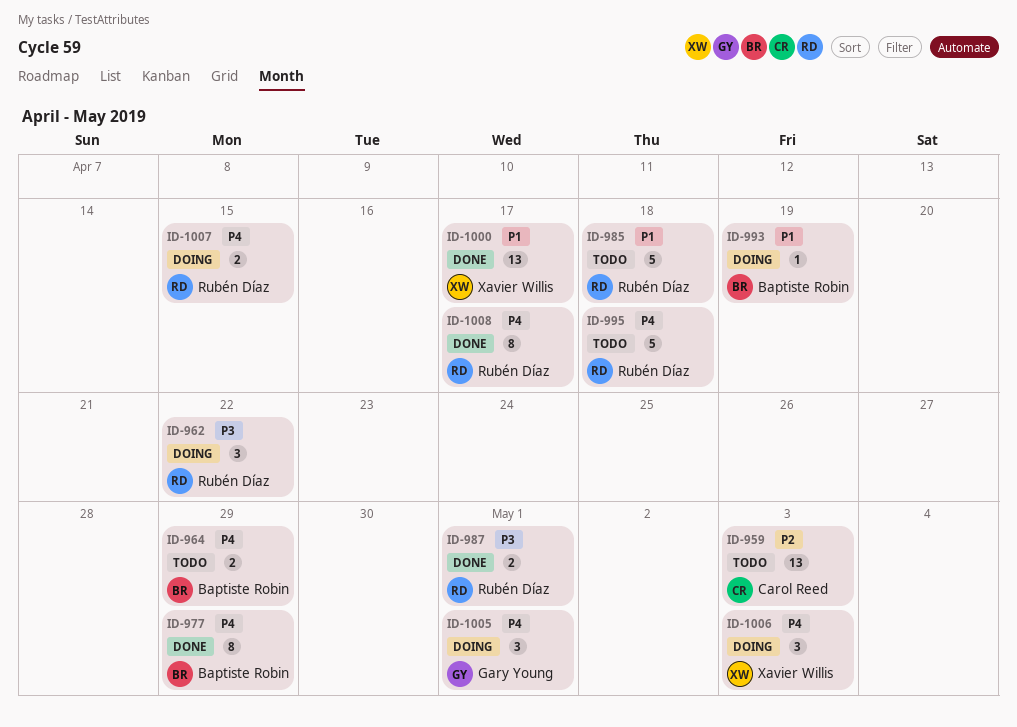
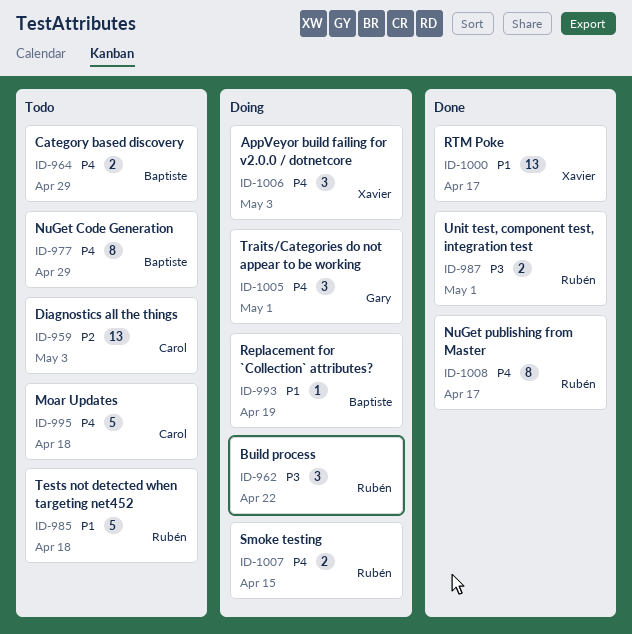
ID-977, status: Done -> Todo
ID-995, owner: Rubén Díaz -> Carol Reed

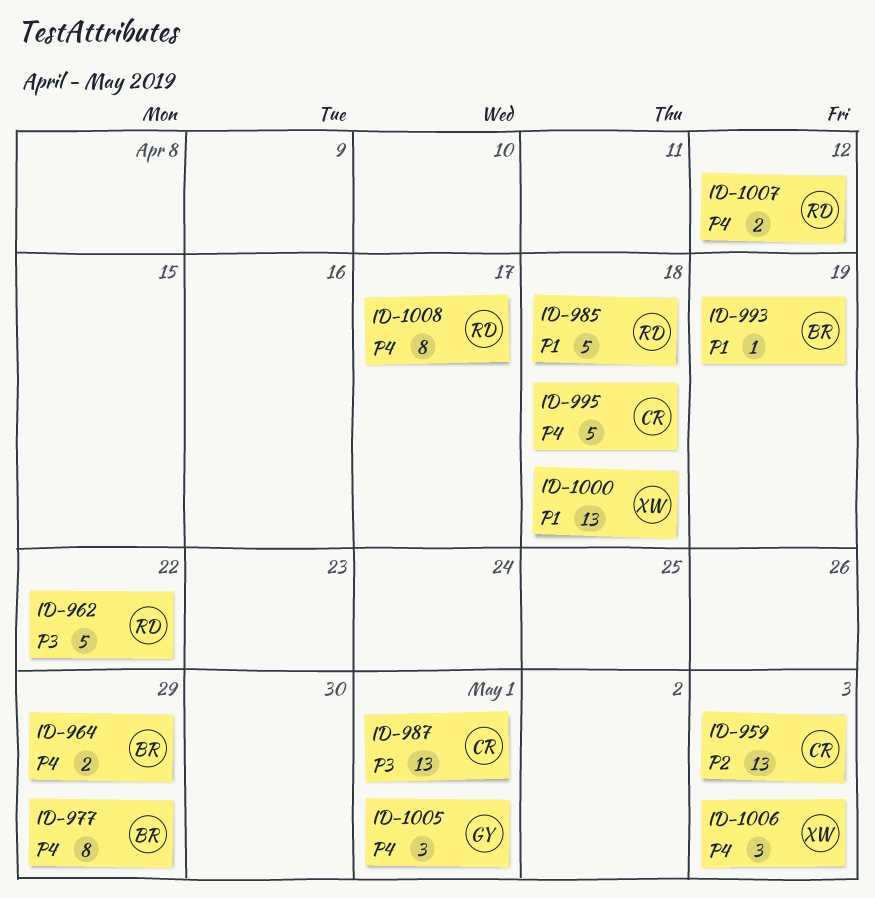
ID-962, estimate: 3 -> 5
ID-987, owner: Rubén -> Carol
ID-987, estimate: 2 -> 13
ID-1000, due: Apr 17 -> Apr 18
ID-1007, due: Apr 15 -> Apr 12

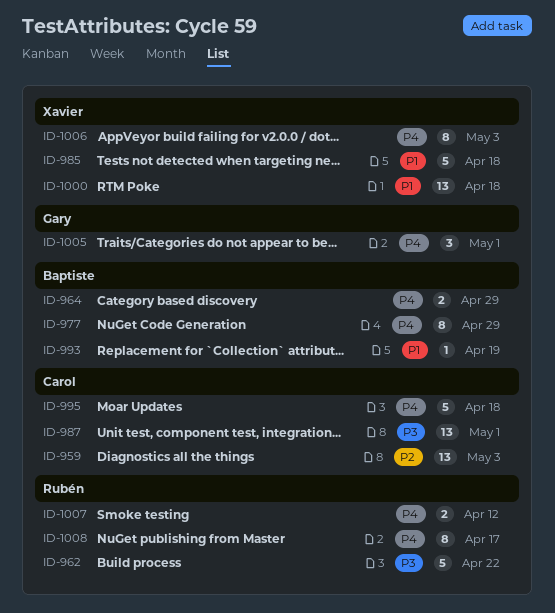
ID-985, owner: Rubén -> Xavier
ID-1006, estimate: 3 -> 8

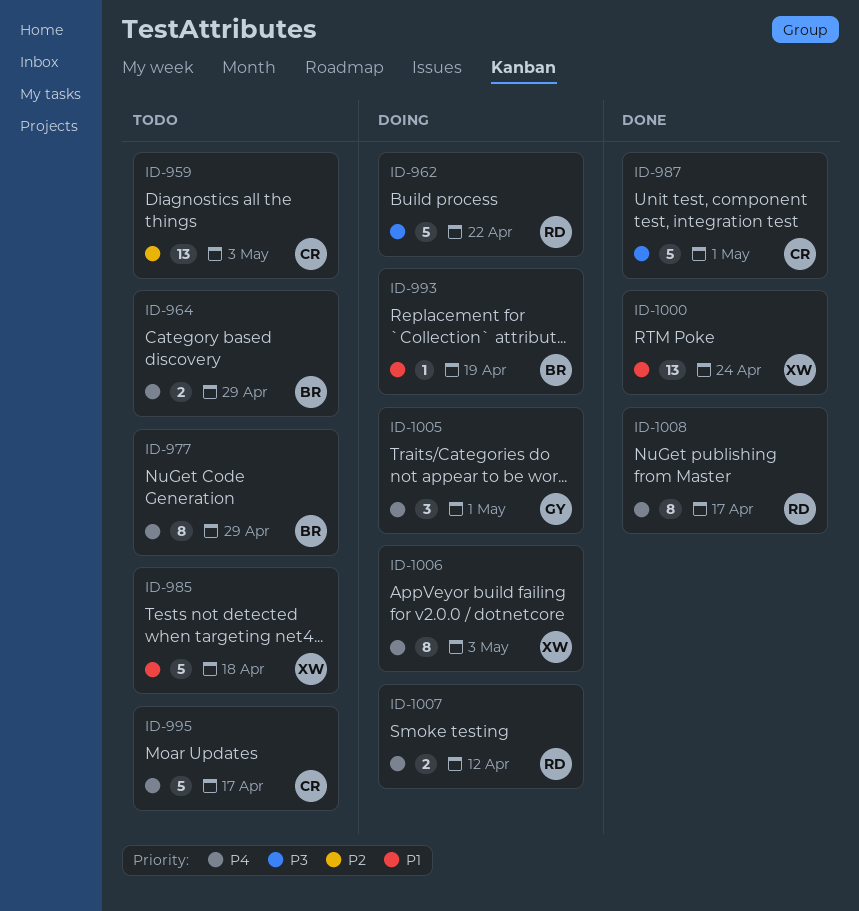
ID-987, estimate: 13 -> 5
ID-995, due: Apr 18 -> Apr 17
ID-1000, due: Apr 18 -> Apr 24

